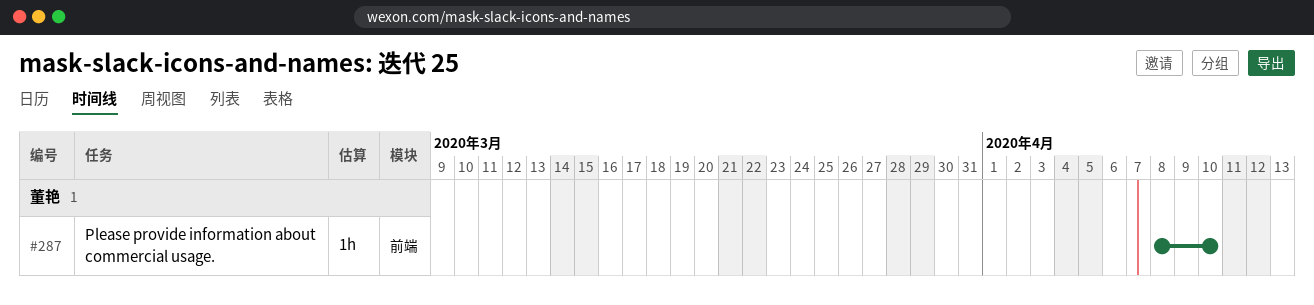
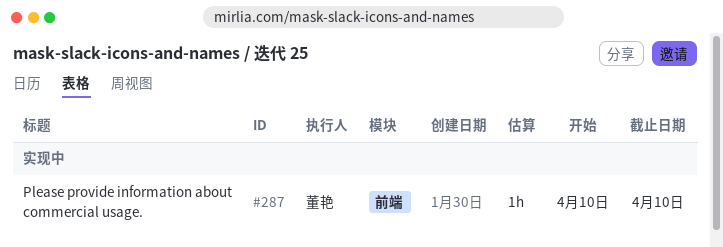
#287, start: Apr 8 -> Apr 10

